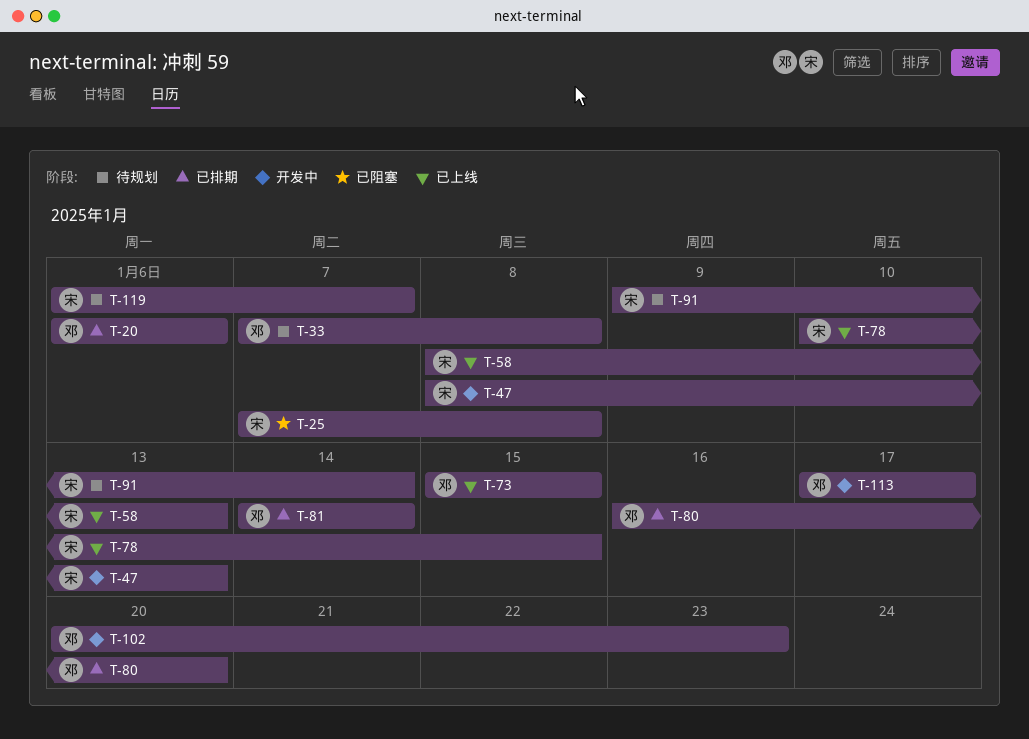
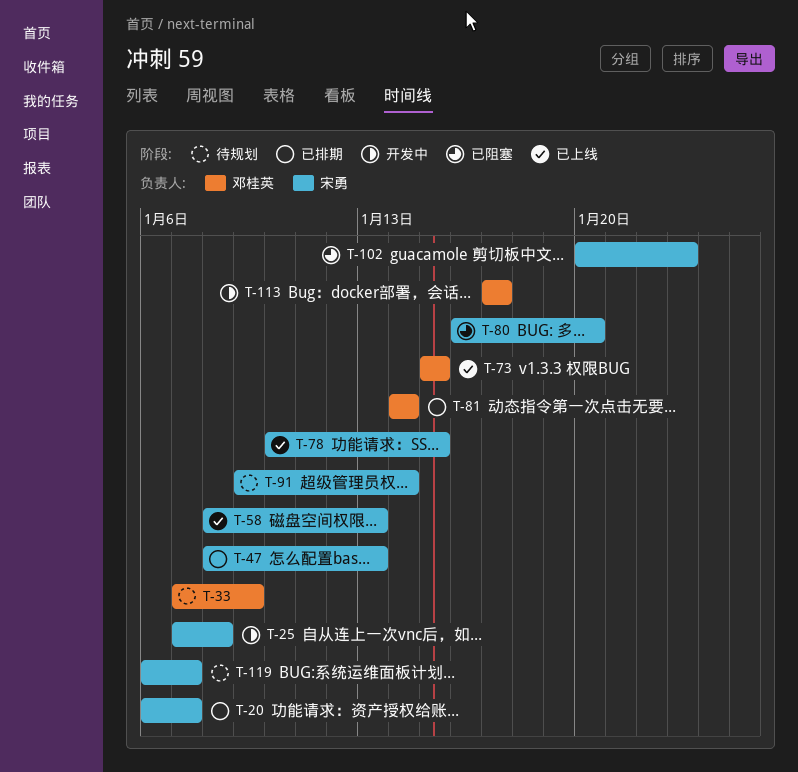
T-20, owner: 邓桂英 -> 宋勇
T-20, due: Jan 6 -> Jan 7
T-25, status: 已阻塞 -> 开发中
T-33, due: Jan 8 -> Jan 9
T-47, status: 开发中 -> 已排期
T-80, status: 已排期 -> 已阻塞
T-80, owner: 邓桂英 -> 宋勇
T-102, status: 开发中 -> 已阻塞
T-102, owner: 邓桂英 -> 宋勇

